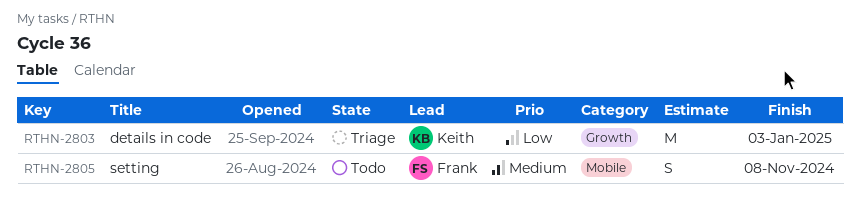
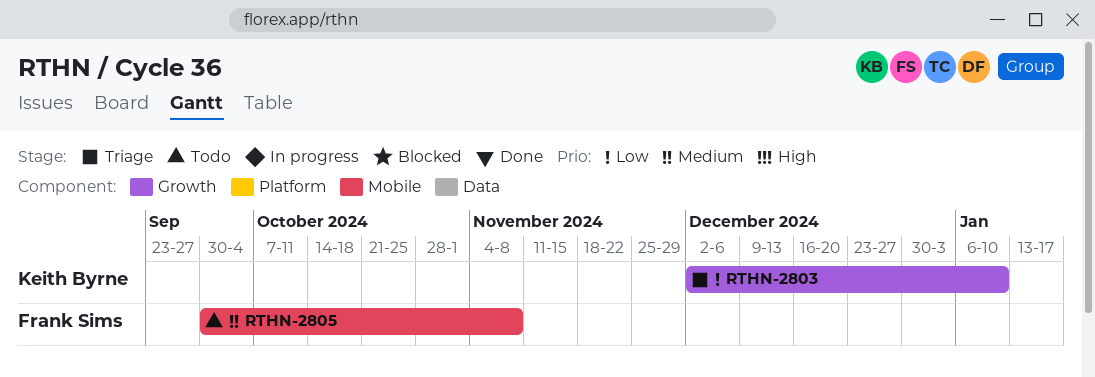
RTHN-2803, due: Jan 3 -> Jan 10

